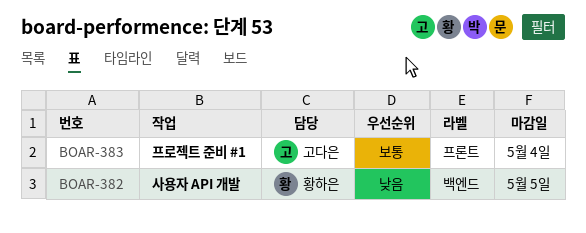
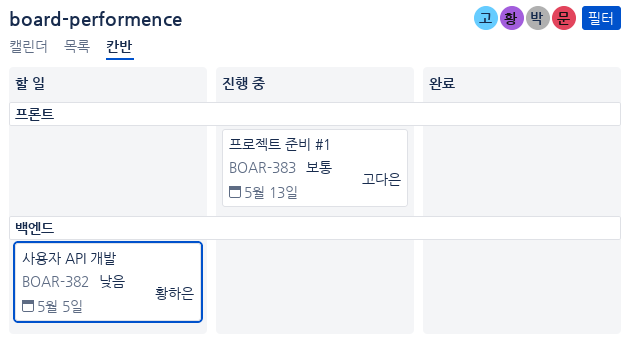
BOAR-383, due: May 4 -> May 13

